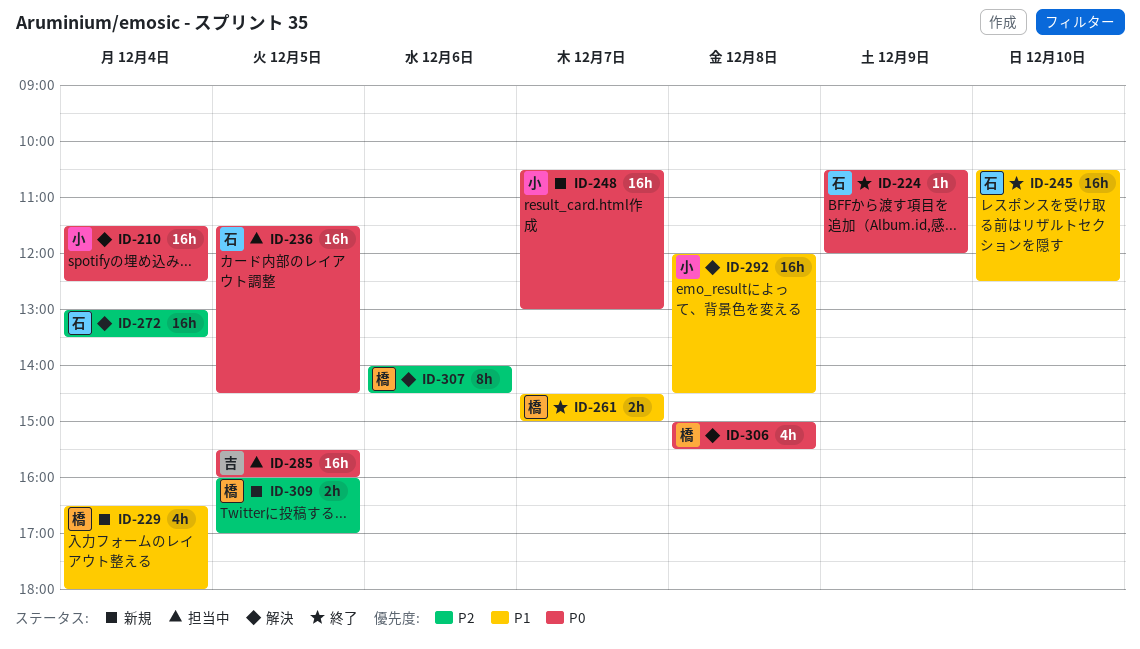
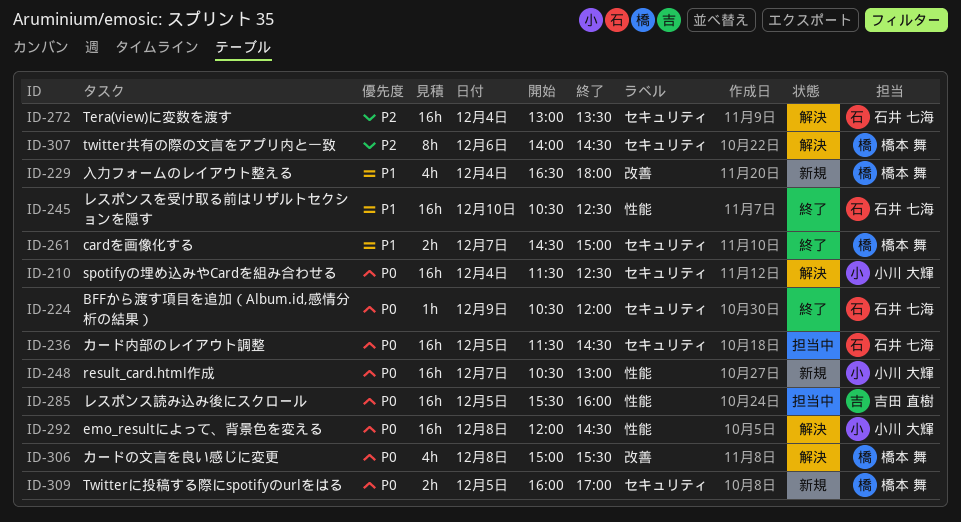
ID-292, priority: P1 -> P0
ID-309, priority: P2 -> P0

